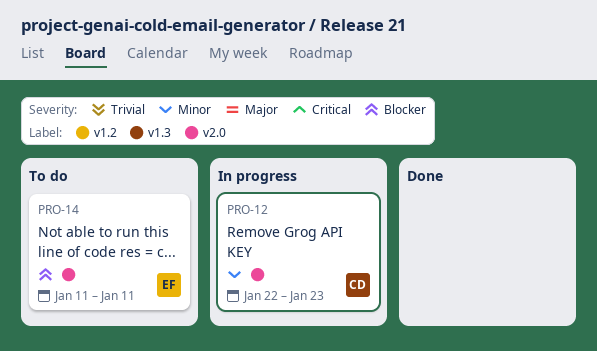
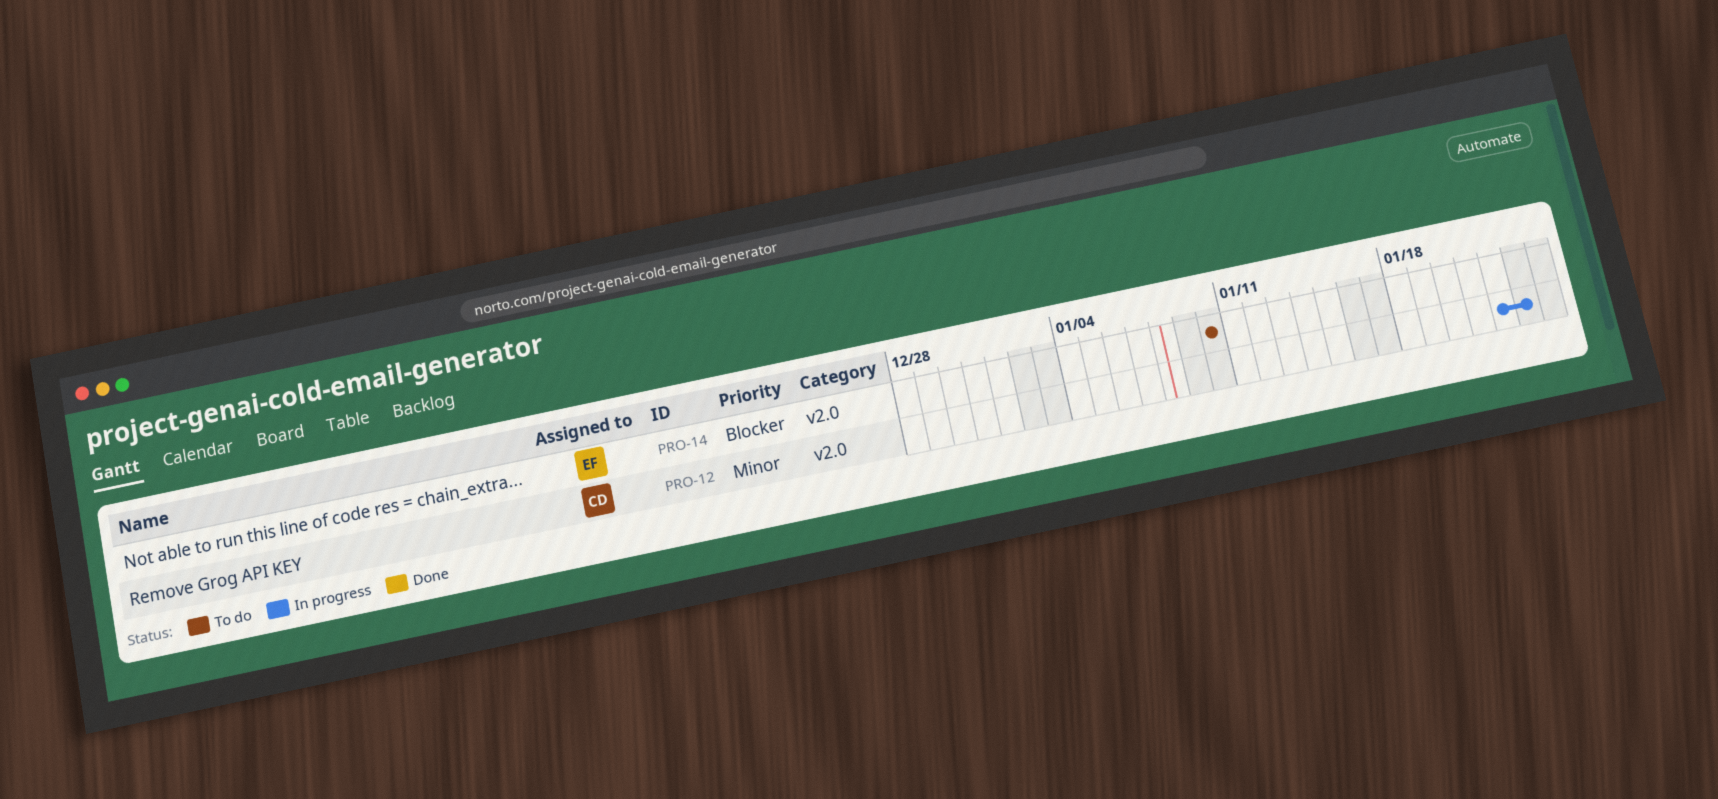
PRO-14, start: Jan 11 -> Jan 10
PRO-14, due: Jan 11 -> Jan 10

